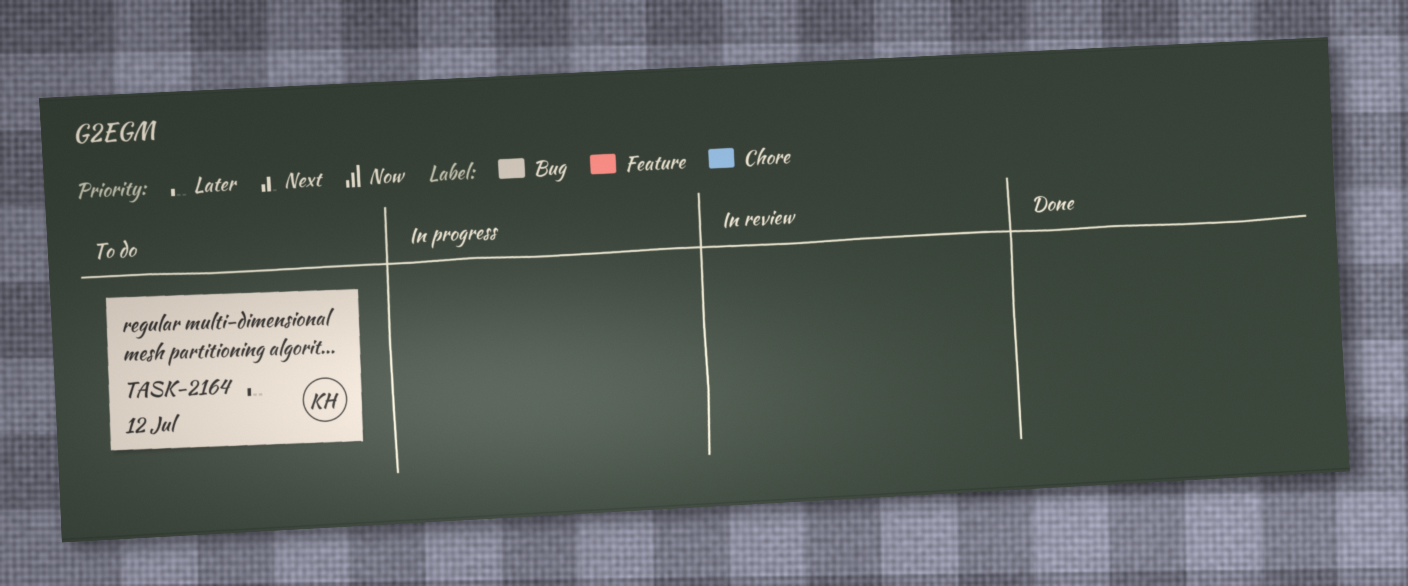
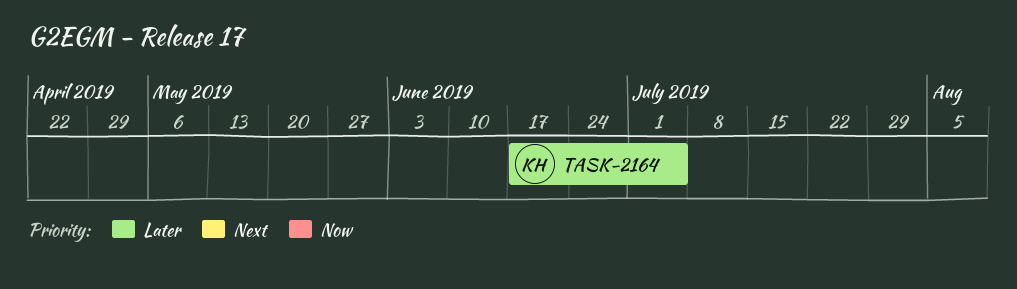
TASK-2164, due: Jul 12 -> Jul 5

